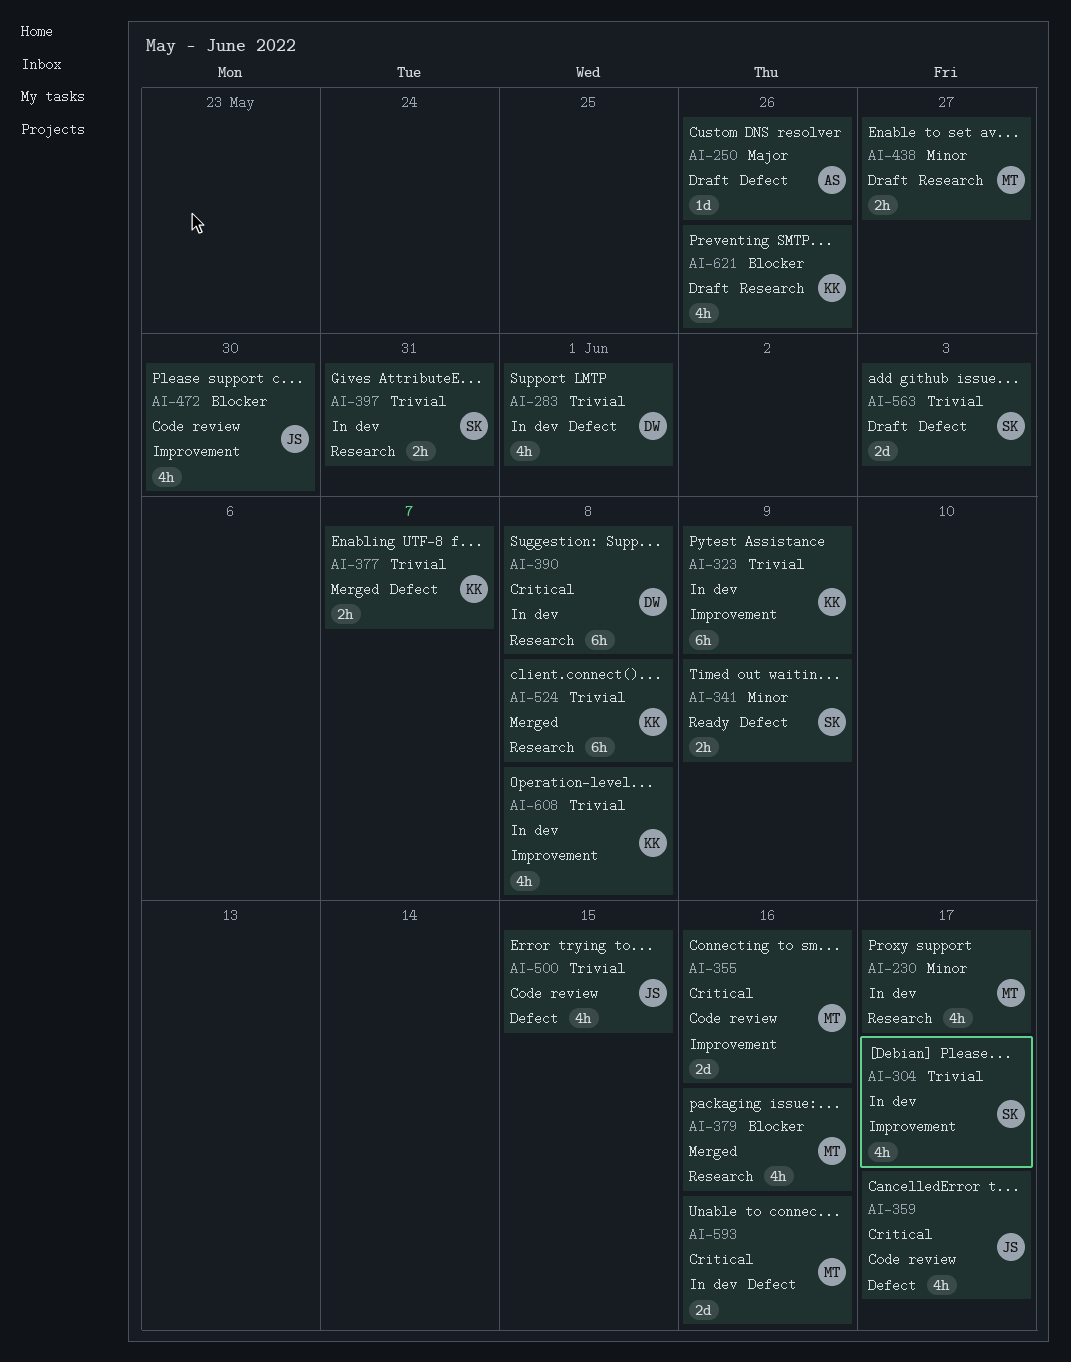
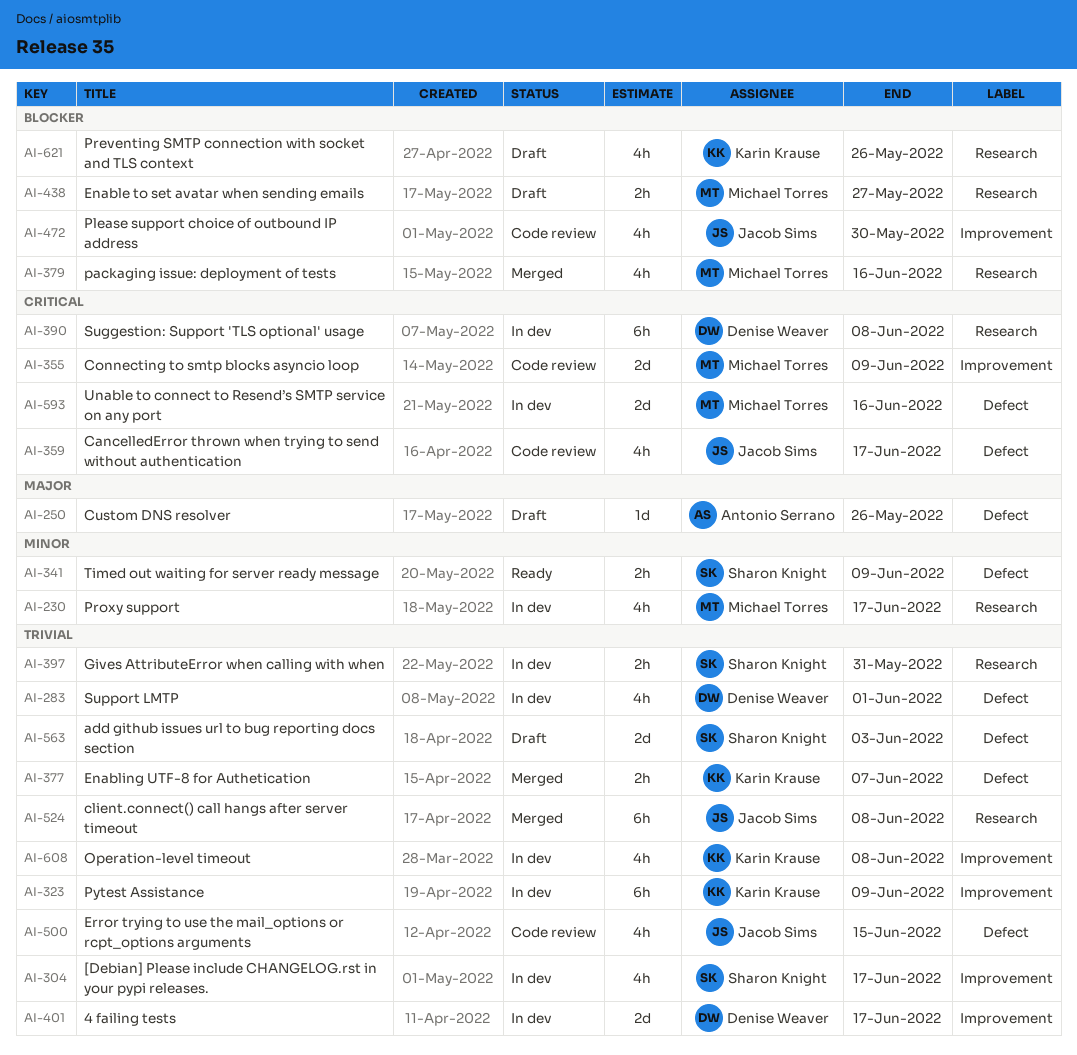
AI-355, due: Jun 16 -> Jun 9
AI-401: none -> present
AI-438, priority: Minor -> Blocker
AI-524, owner: Karin Krause -> Jacob Sims

